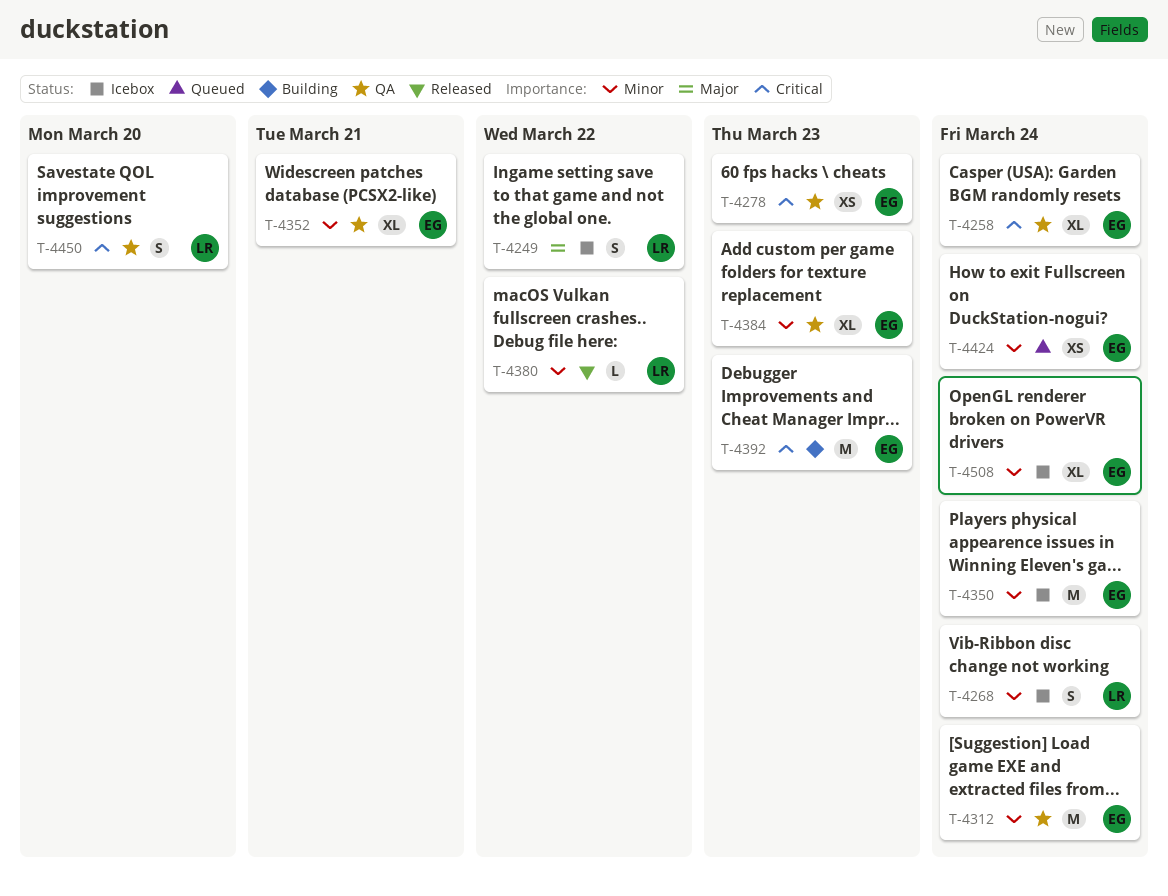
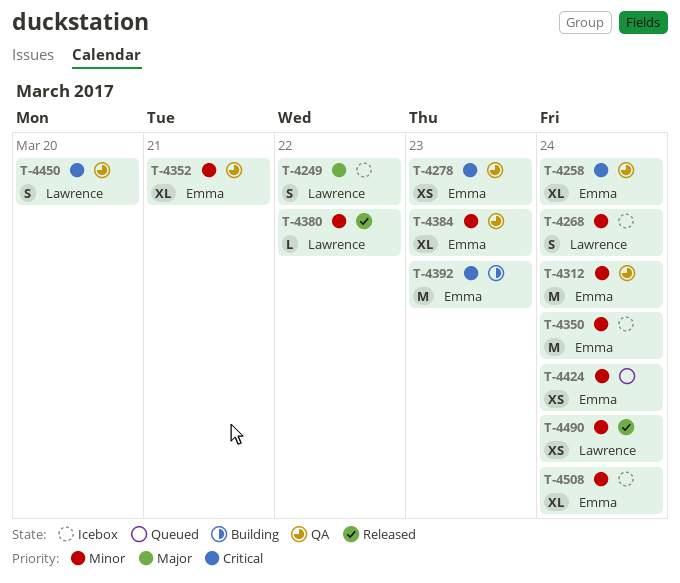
T-4490: none -> present

